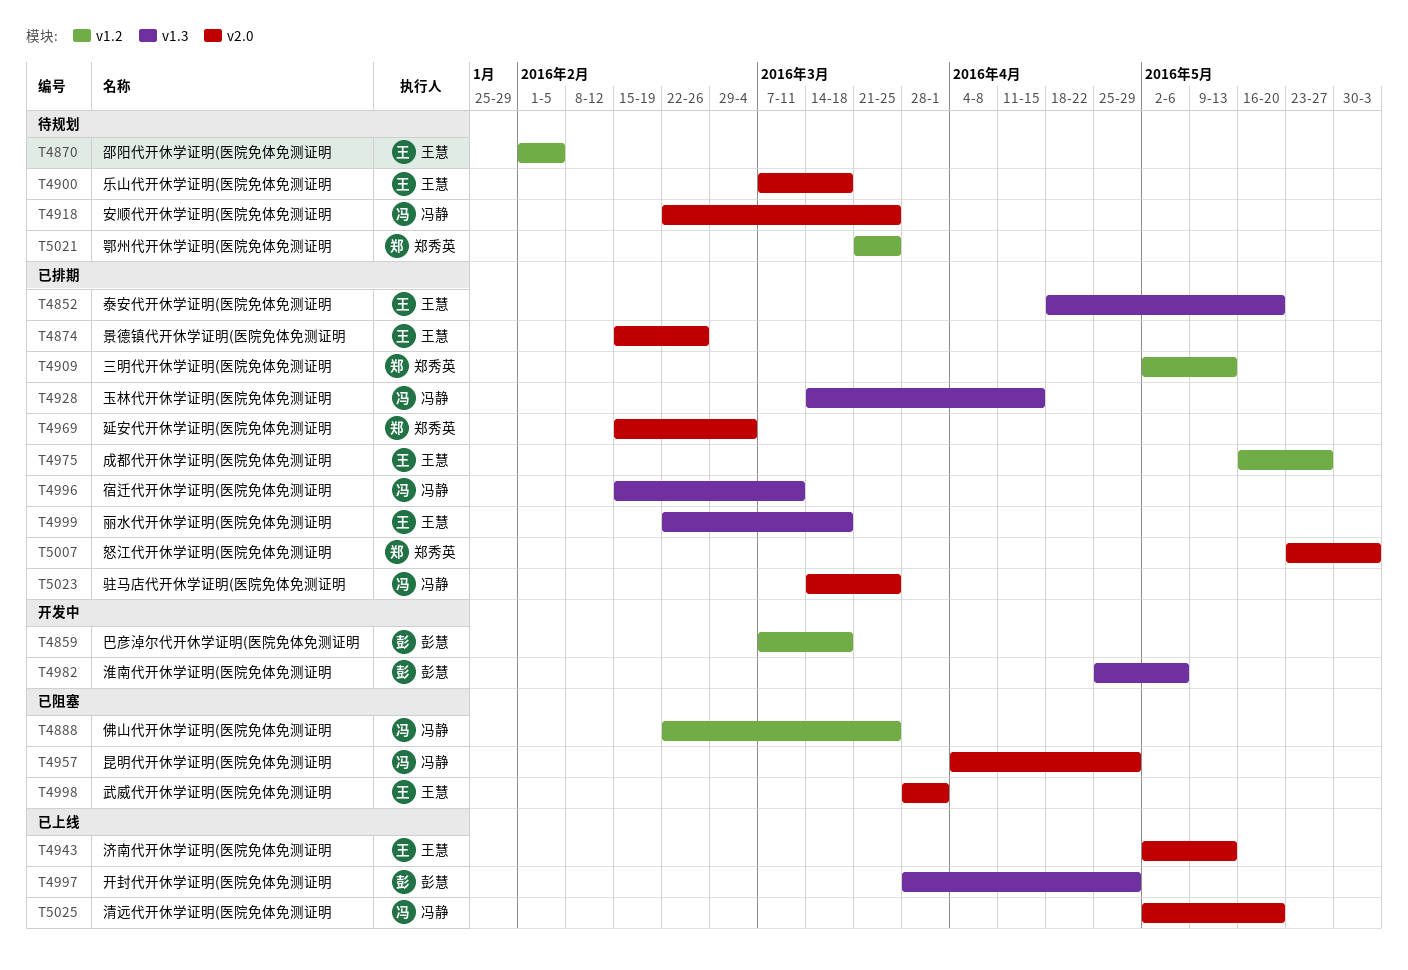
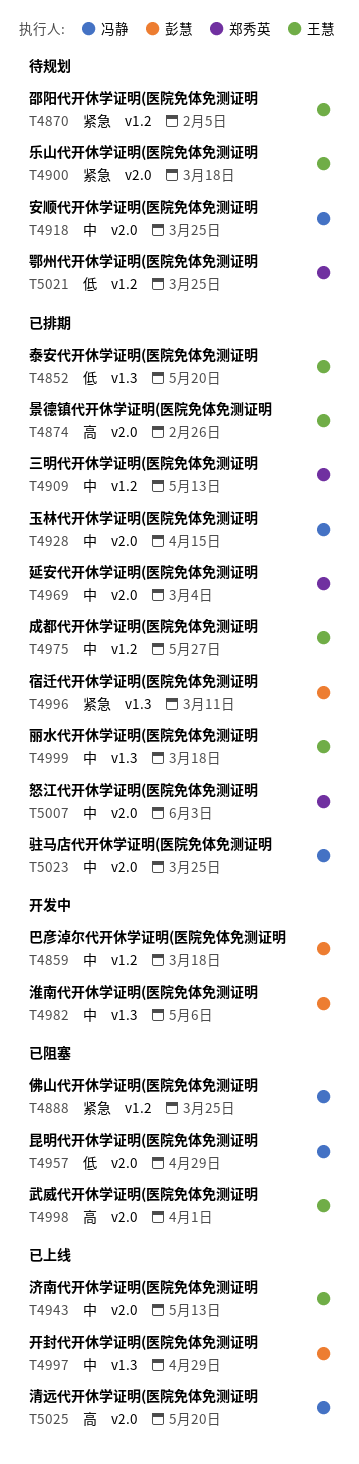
T4928, label: v1.3 -> v2.0
T4996, owner: 冯静 -> 彭慧

